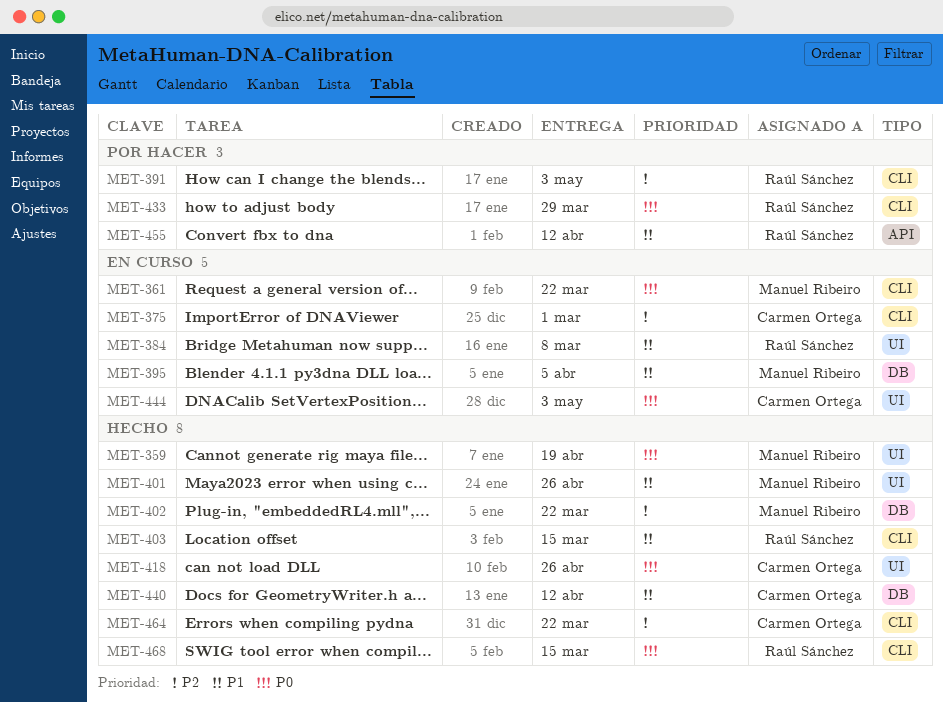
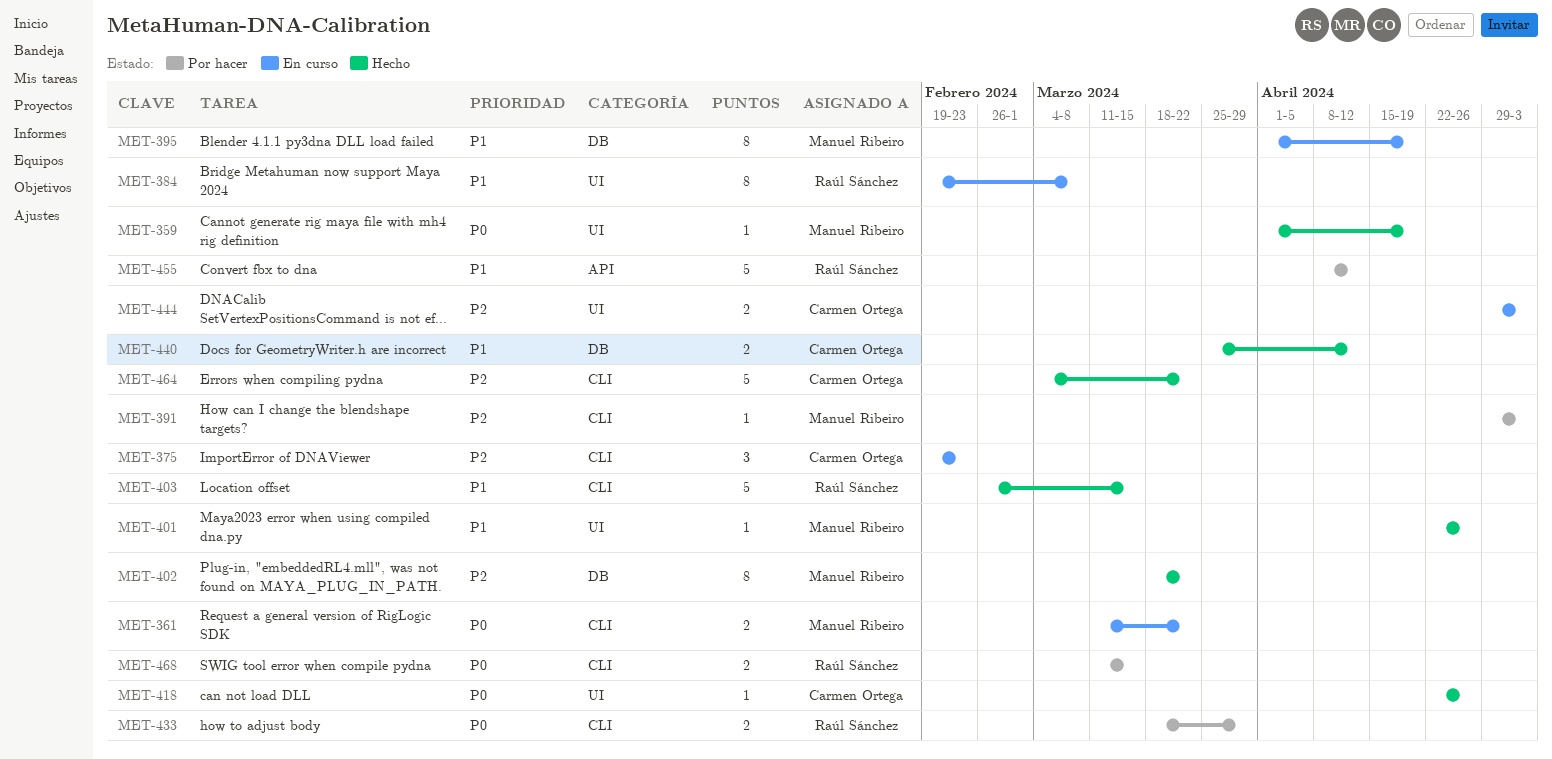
MET-375, due: Mar 1 -> Feb 23
MET-391, owner: Raúl Sánchez -> Manuel Ribeiro
MET-395, due: Apr 5 -> Apr 19
MET-444, priority: P0 -> P2
MET-468, status: Hecho -> Por hacer

